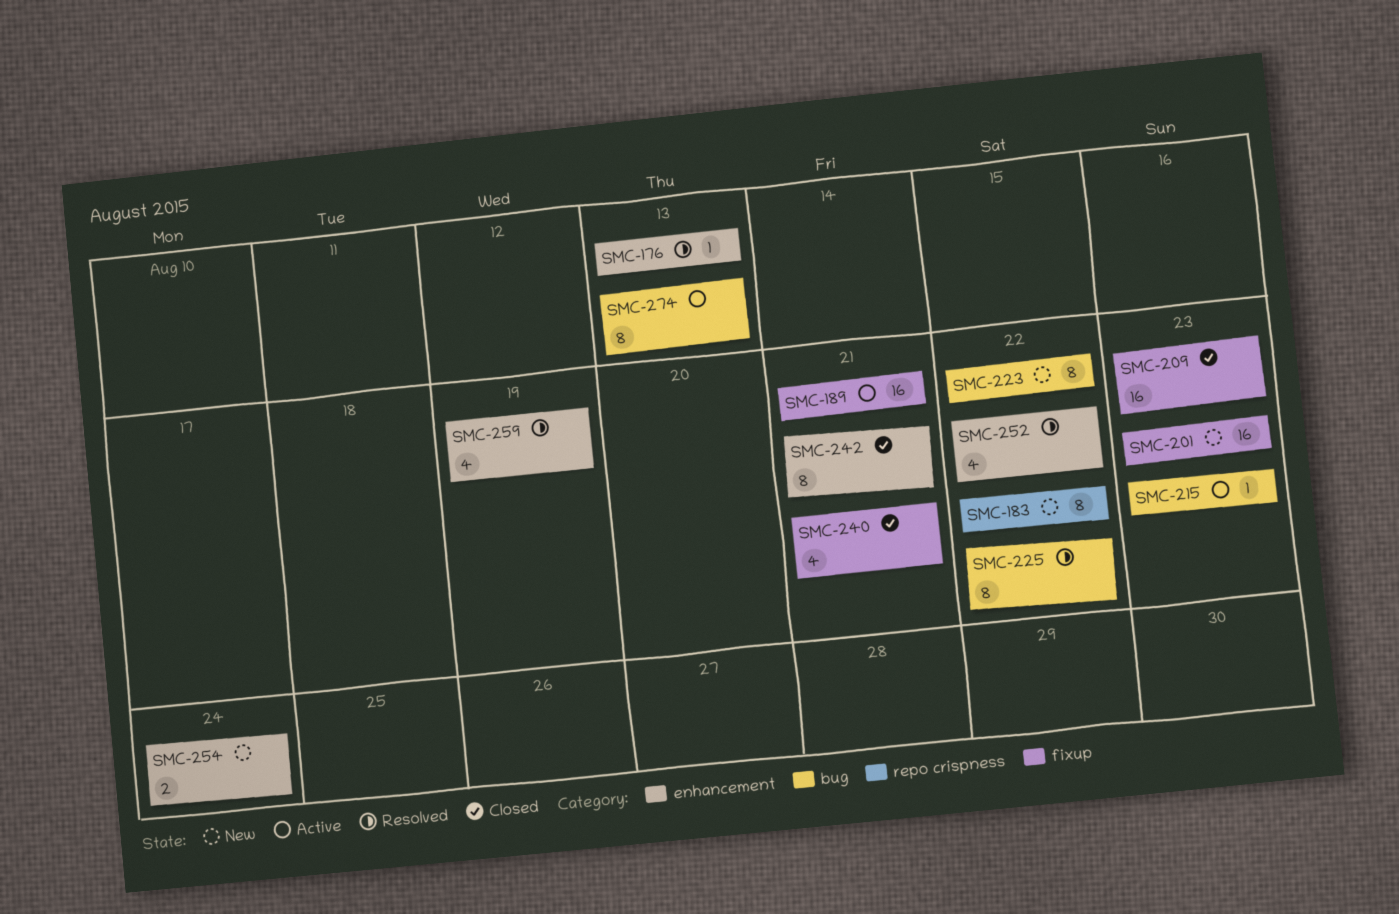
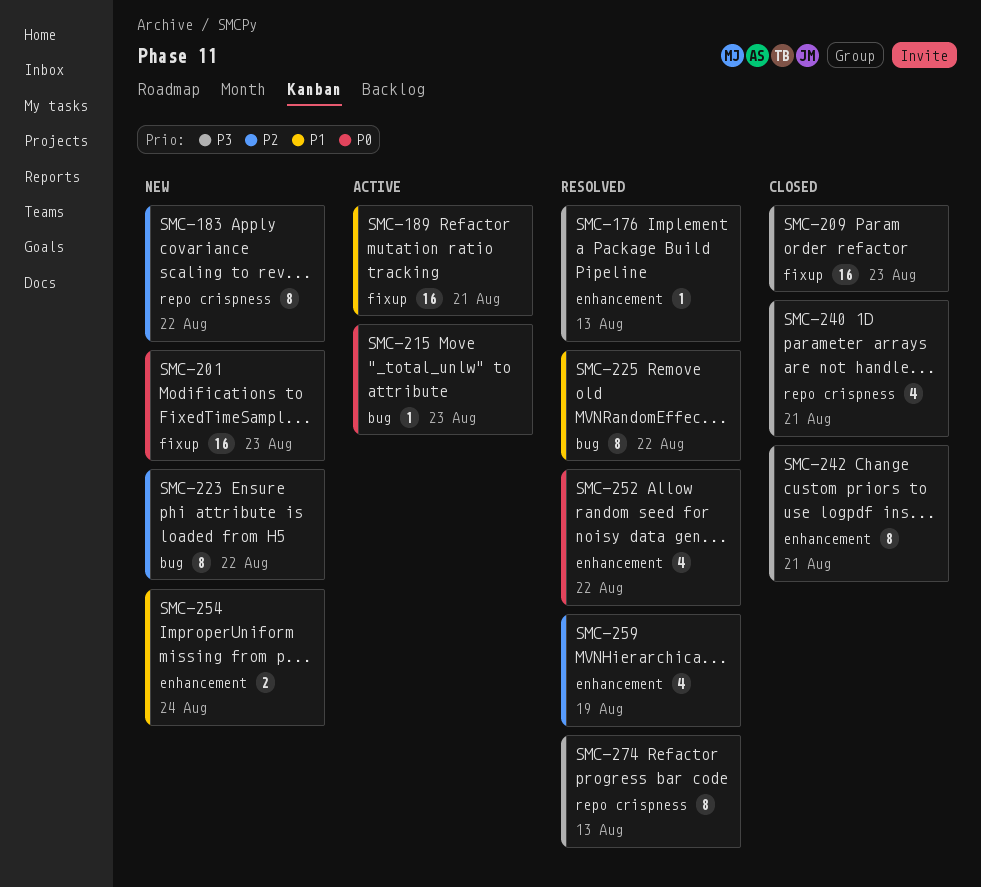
SMC-240, label: fixup -> repo crispness
SMC-274, status: Active -> Resolved
SMC-274, label: bug -> repo crispness

